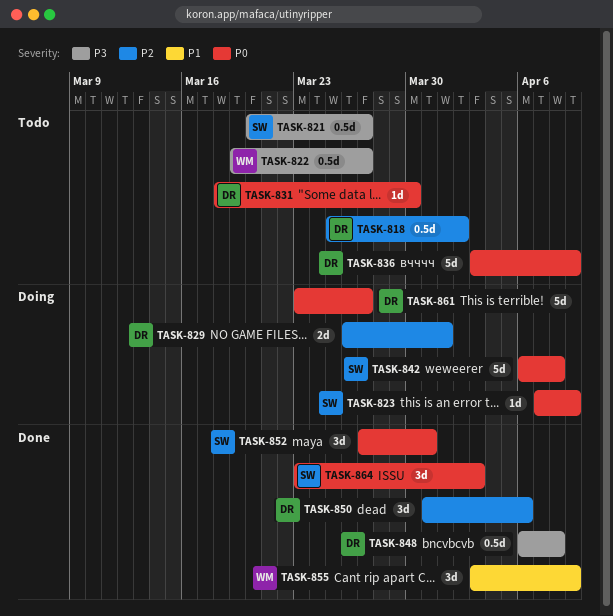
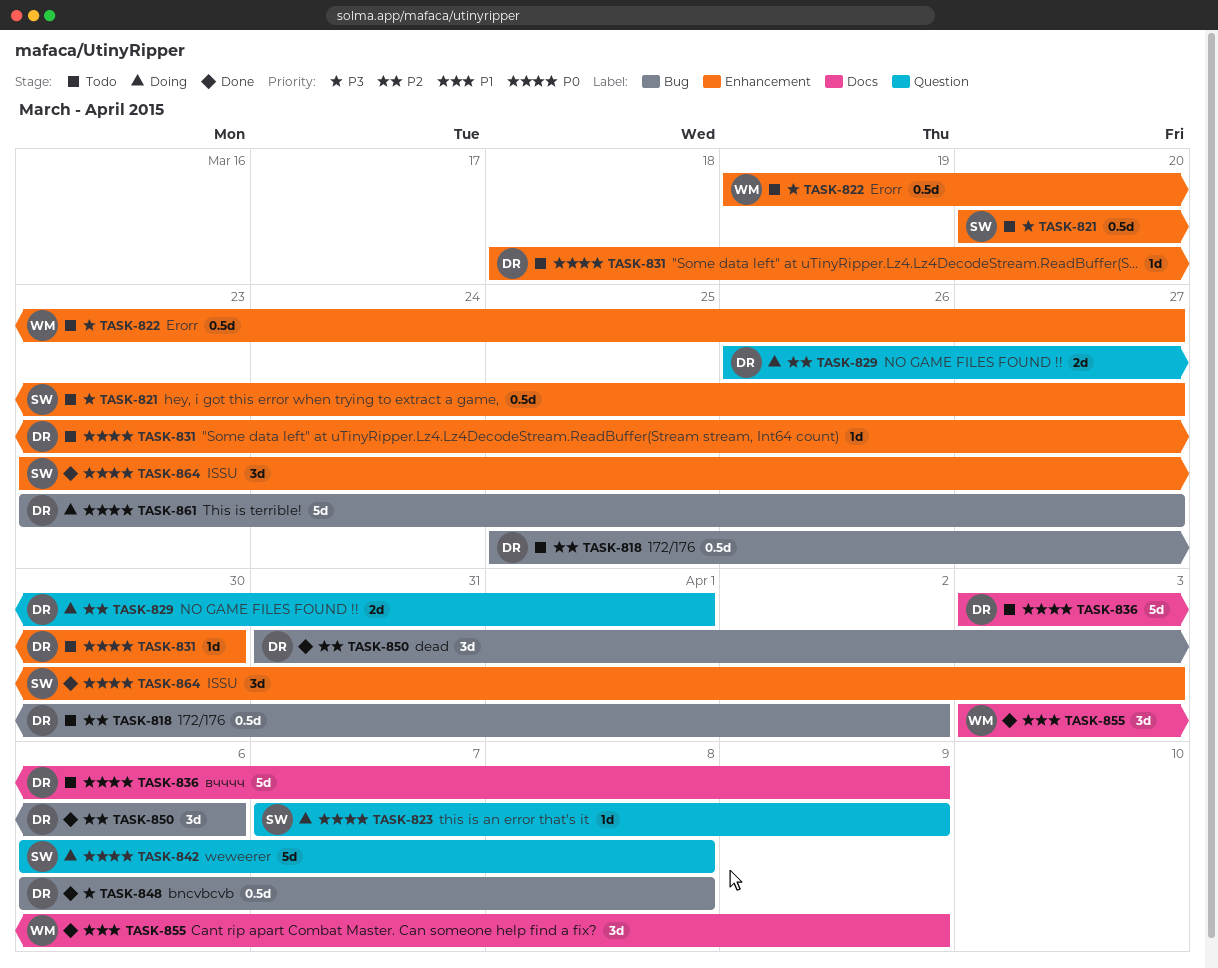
TASK-852: present -> none

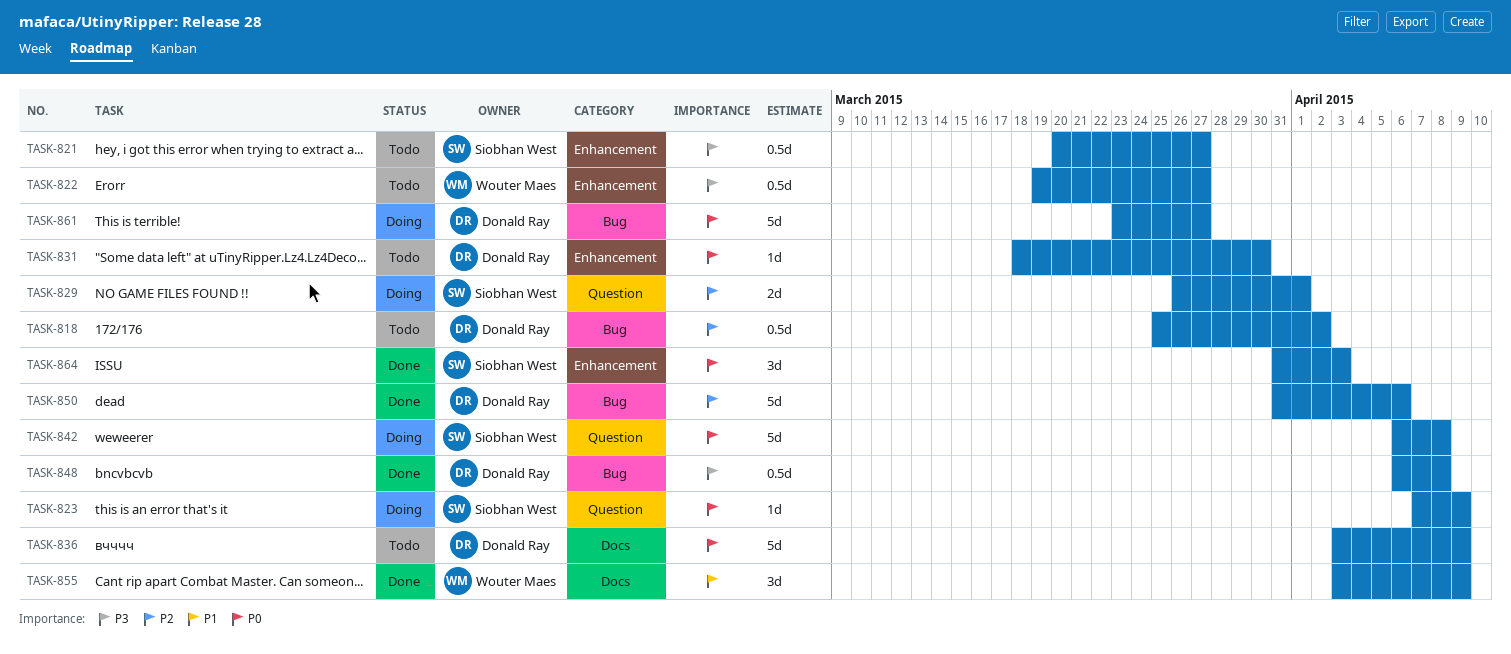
TASK-829, owner: Donald Ray -> Siobhan West
TASK-850, estimate: 3d -> 5d
TASK-864, start: Mar 23 -> Mar 31

